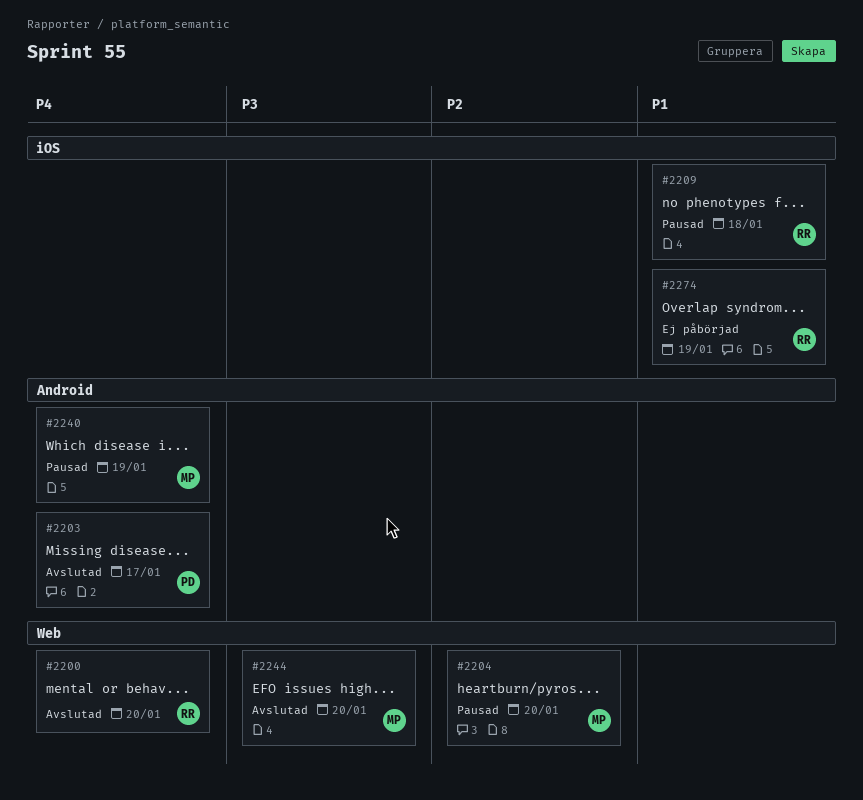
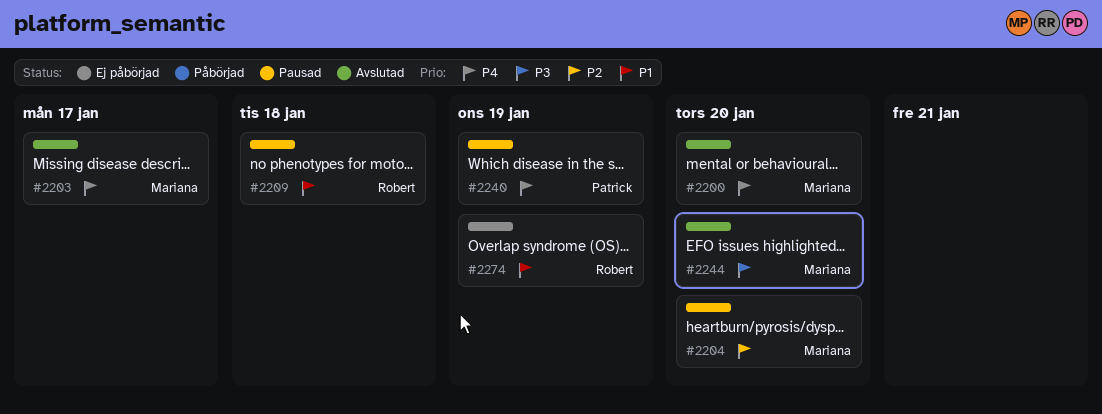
#2200, owner: Robert -> Mariana
#2203, owner: Patrick -> Mariana
#2240, owner: Mariana -> Patrick

